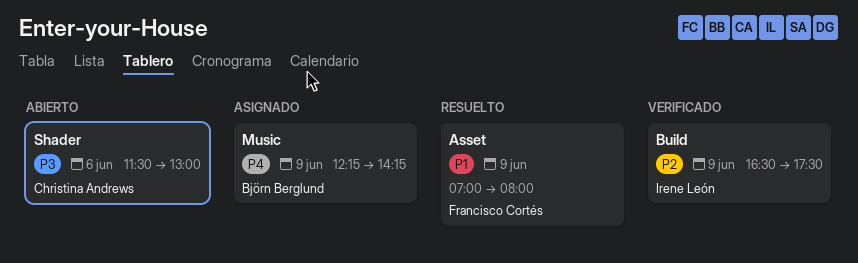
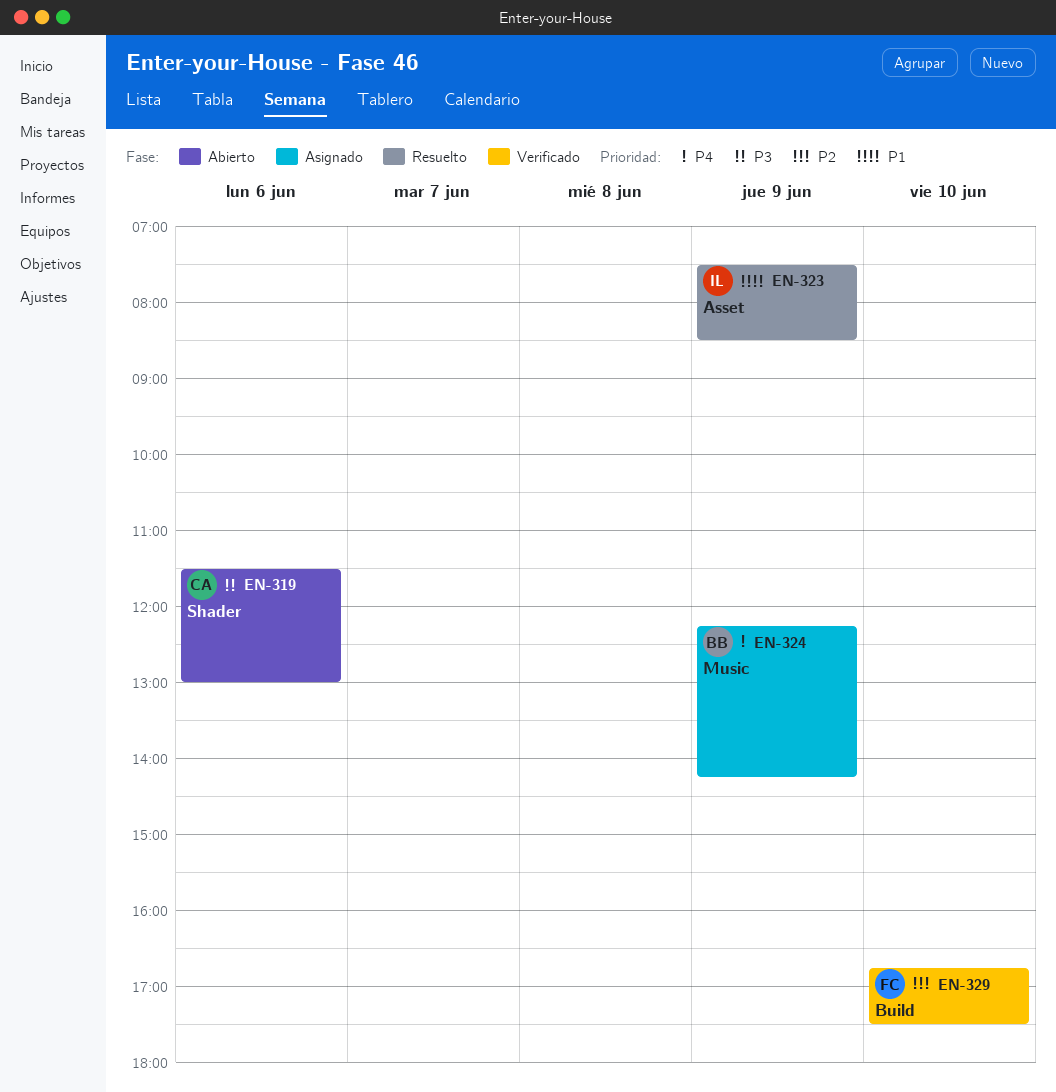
Asset, owner: Francisco Cortés -> Irene León
Asset, begins: 07:00 -> 07:30
Asset, ends: 08:00 -> 08:30
Build, owner: Irene León -> Francisco Cortés
Build, day: Jun 9 -> Jun 10
Build, begins: 16:30 -> 16:45

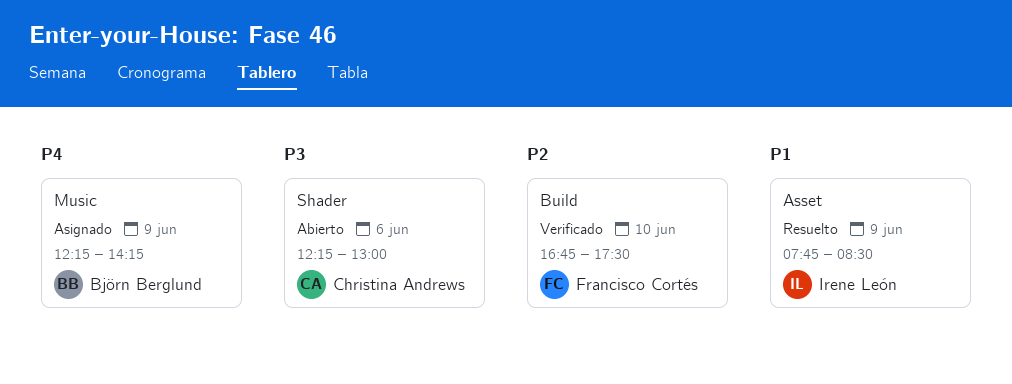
Asset, begins: 07:30 -> 07:45
Shader, begins: 11:30 -> 12:15

